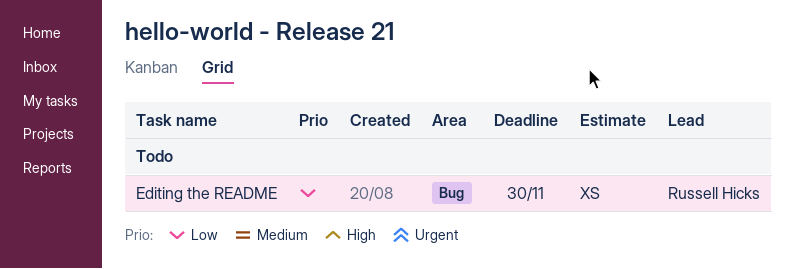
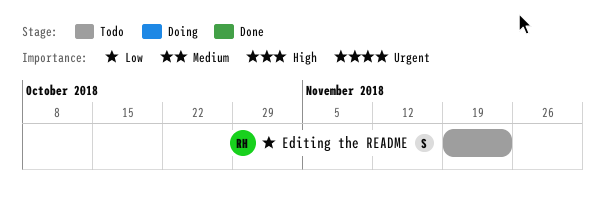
Editing the README, estimate: XS -> S
Editing the README, due: Nov 30 -> Nov 23

